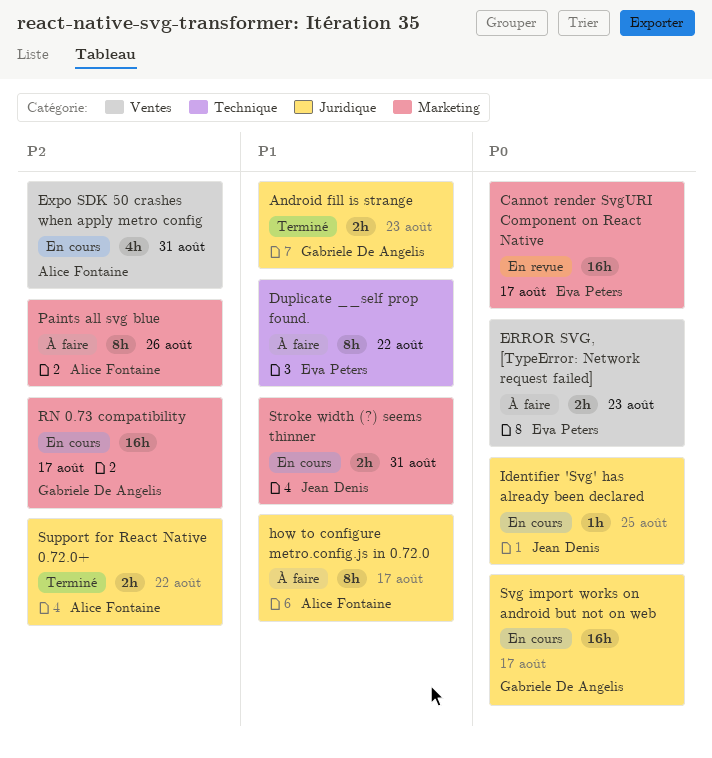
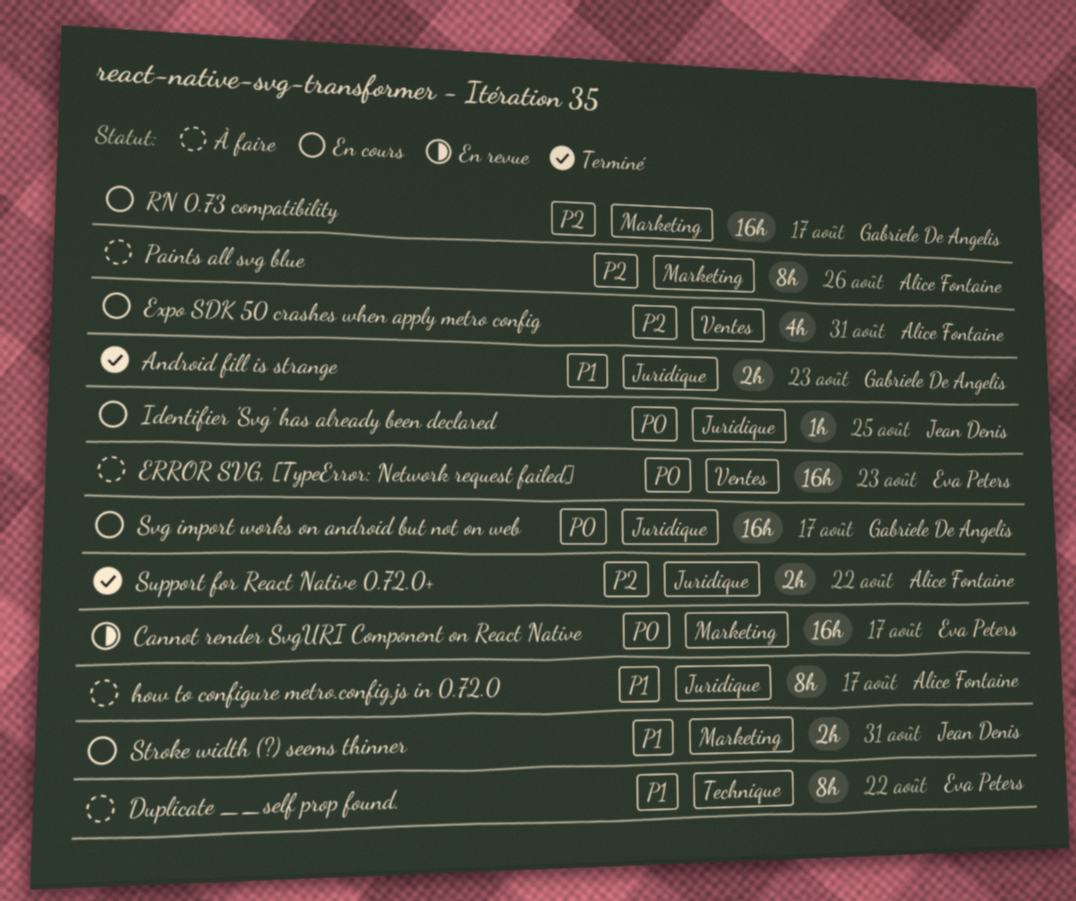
ERROR SVG, [TypeError: Network request failed], estimate: 2h -> 16h

